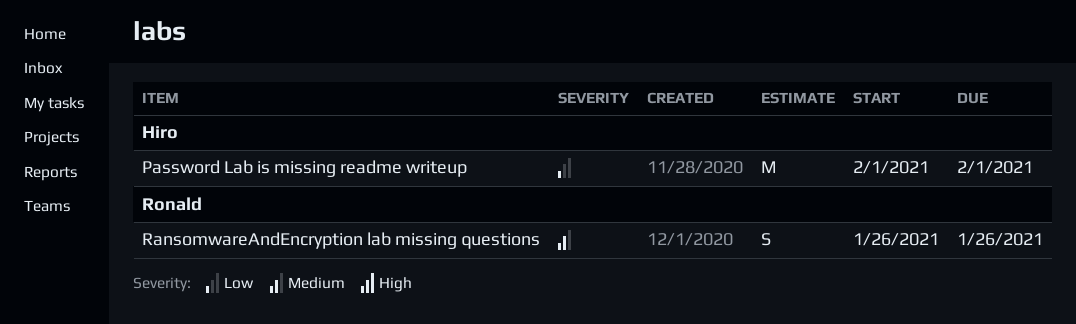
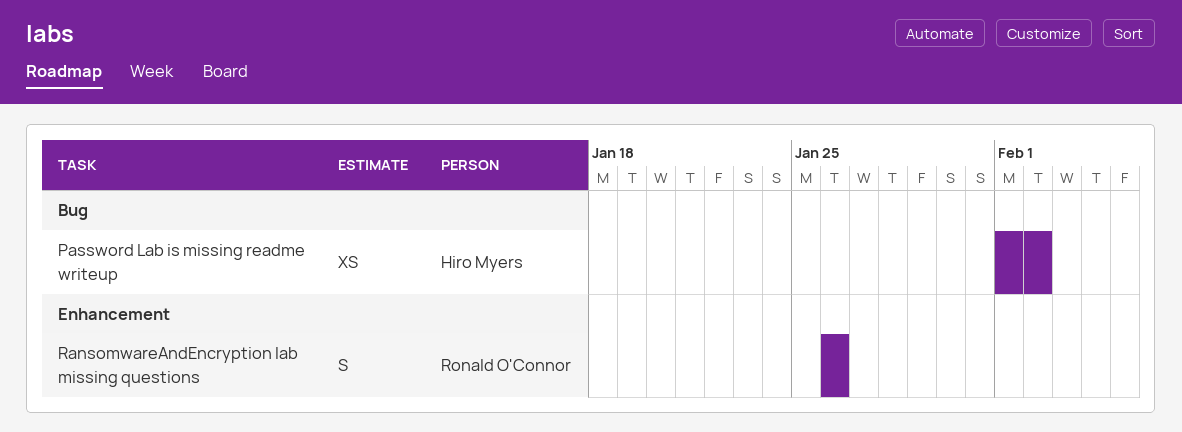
Password Lab is missing readme writeup, estimate: M -> XS
Password Lab is missing readme writeup, due: Feb 1 -> Feb 2

